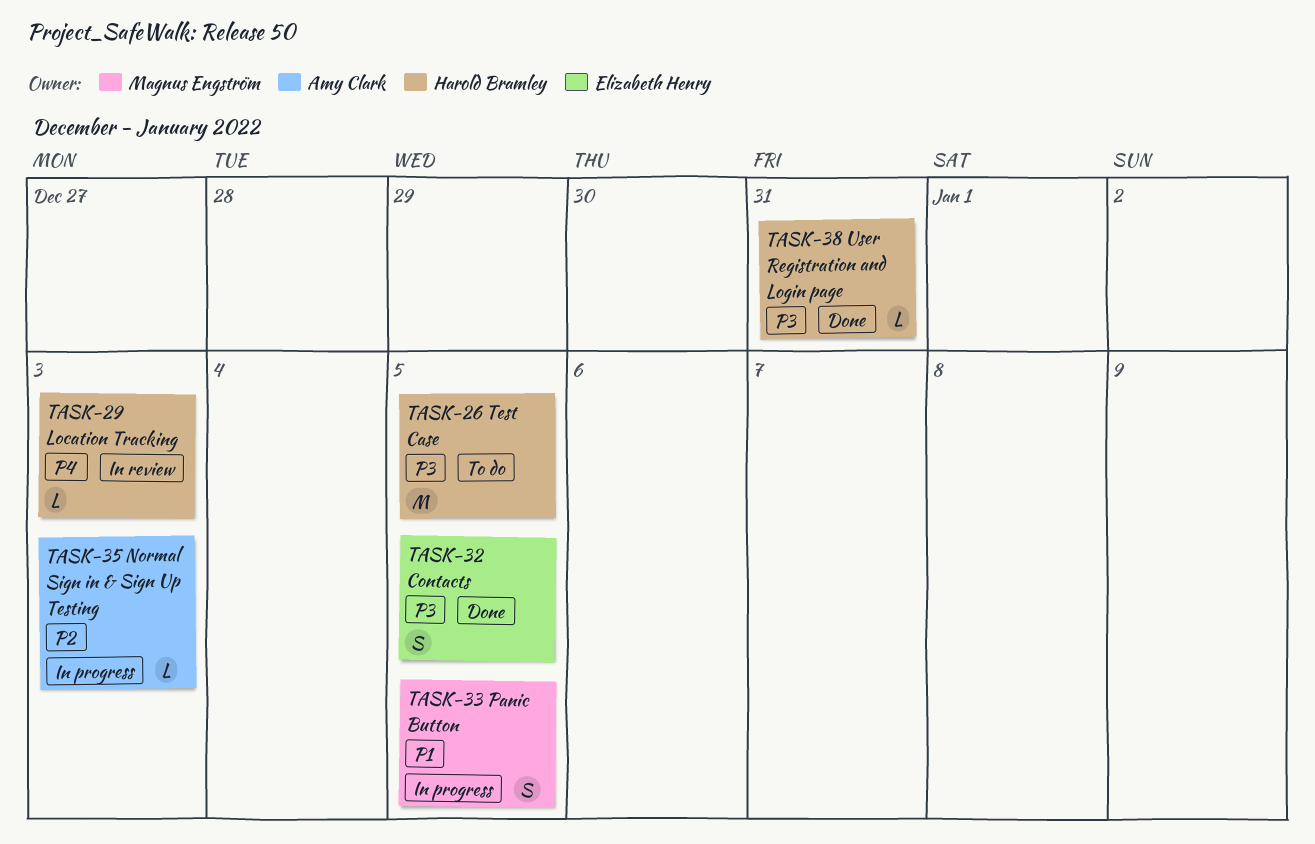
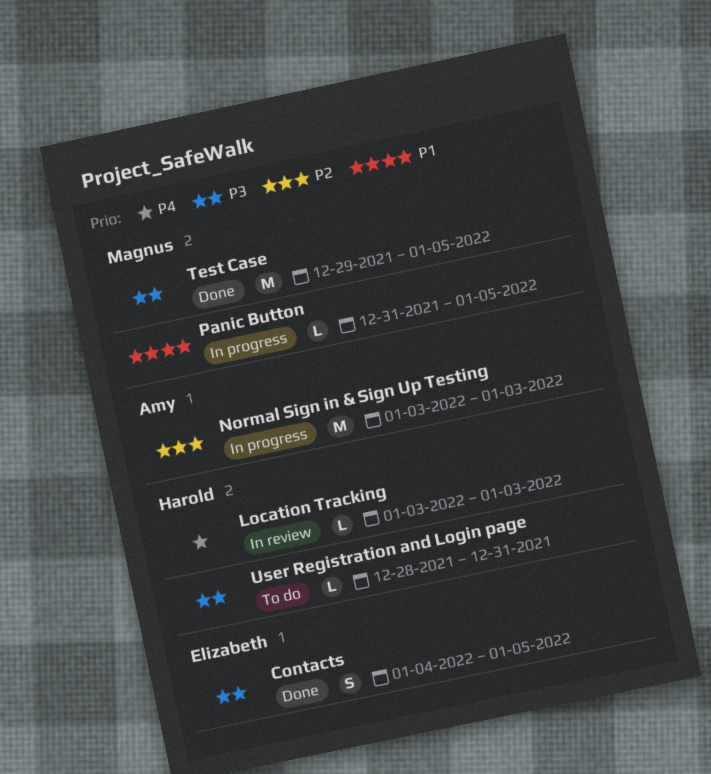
Normal Sign in & Sign Up Testing, estimate: L -> M
Panic Button, estimate: S -> L
Test Case, status: To do -> Done
Test Case, owner: Harold Bramley -> Magnus Engström
User Registration and Login page, status: Done -> To do

